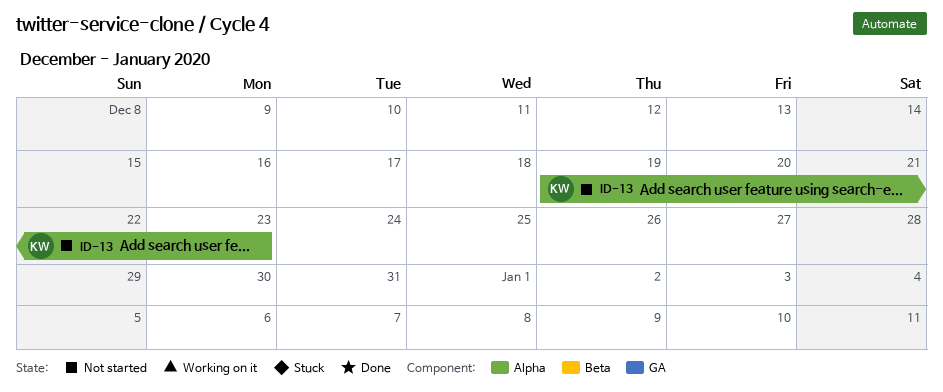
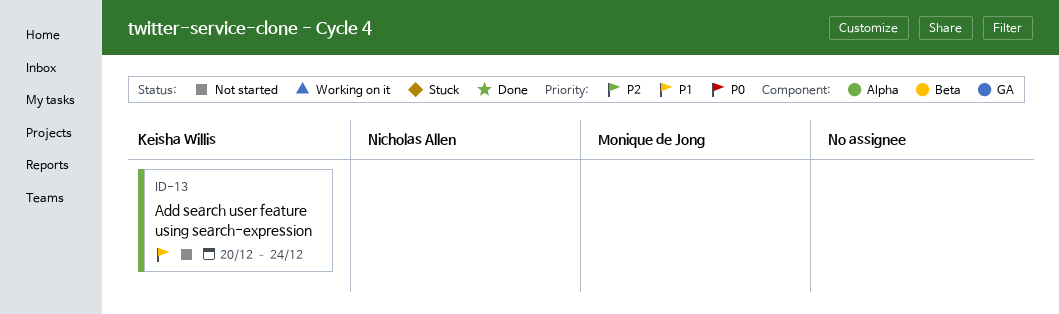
ID-13, start: Dec 19 -> Dec 20
ID-13, due: Dec 23 -> Dec 24

